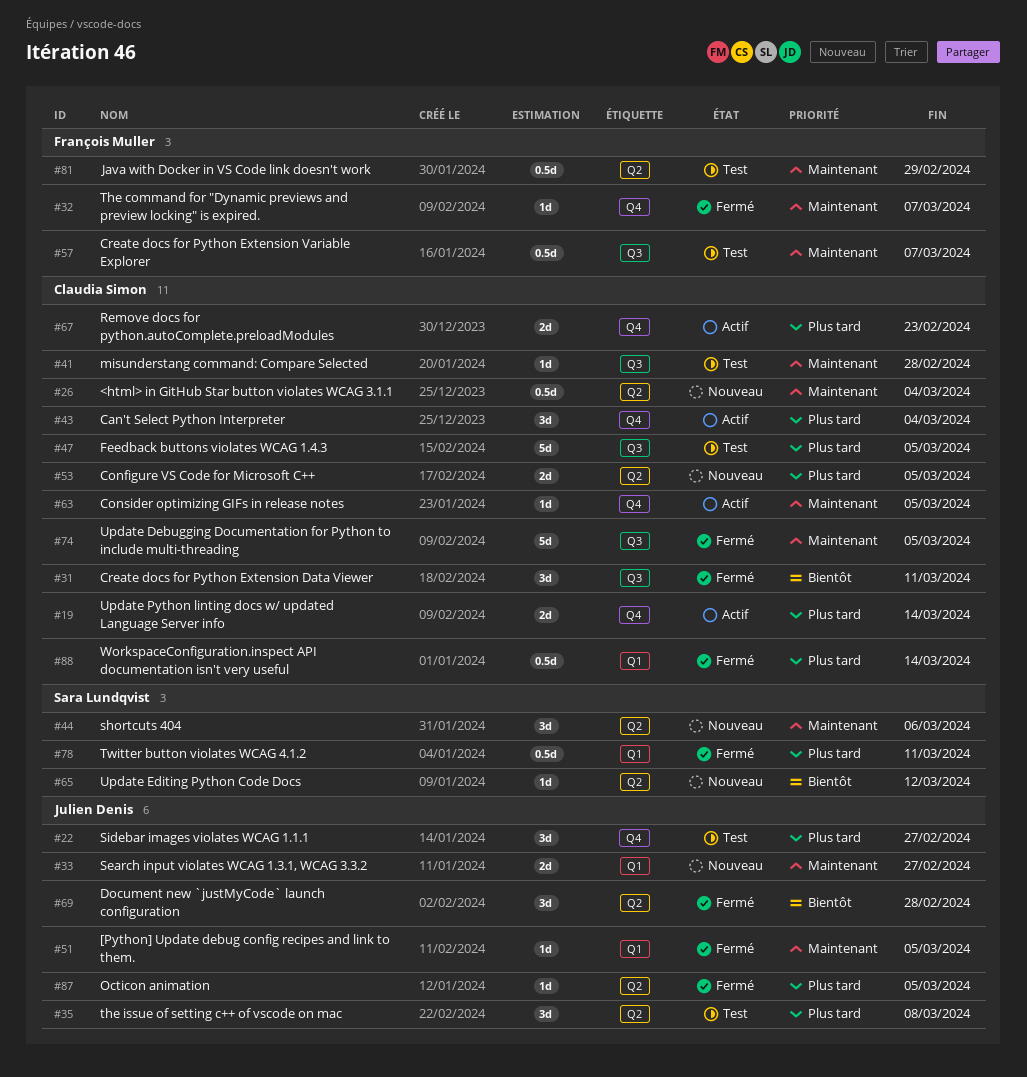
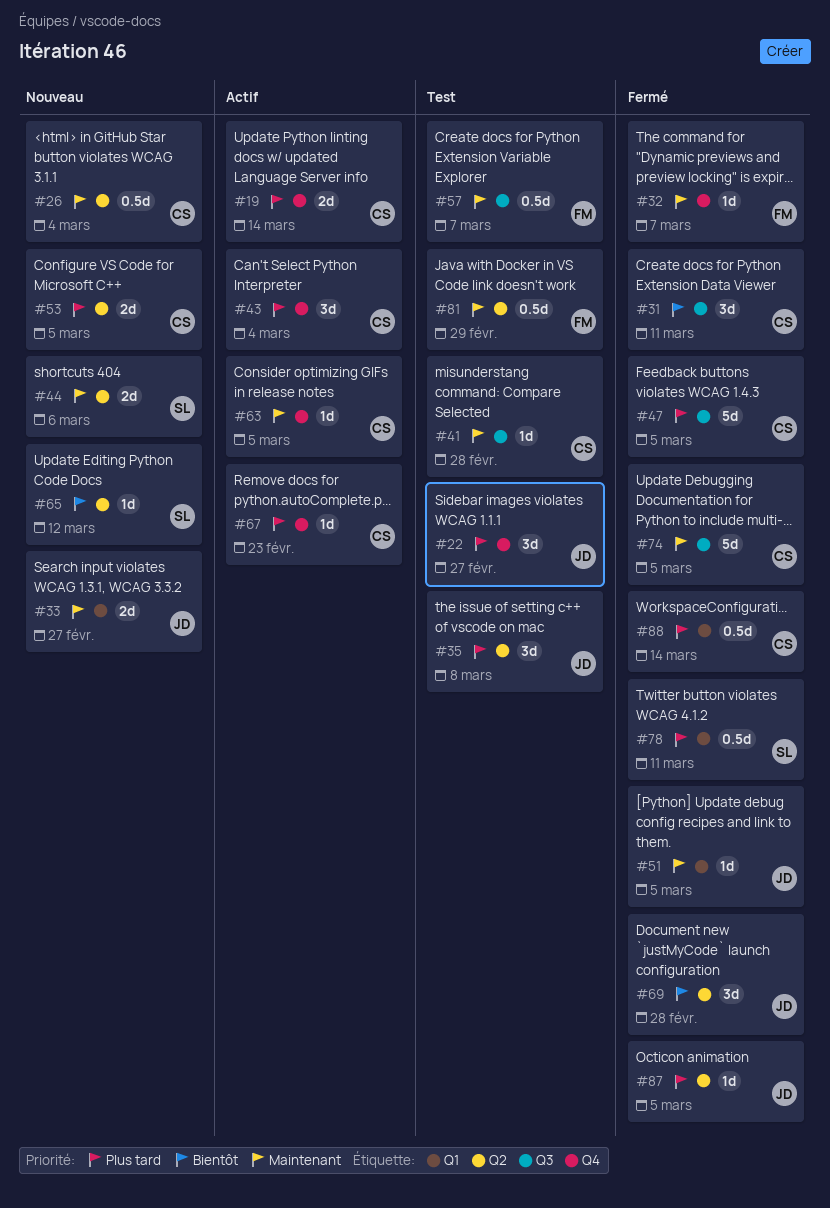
#44, estimate: 3d -> 2d
#47, status: Test -> Fermé
#67, estimate: 2d -> 1d

